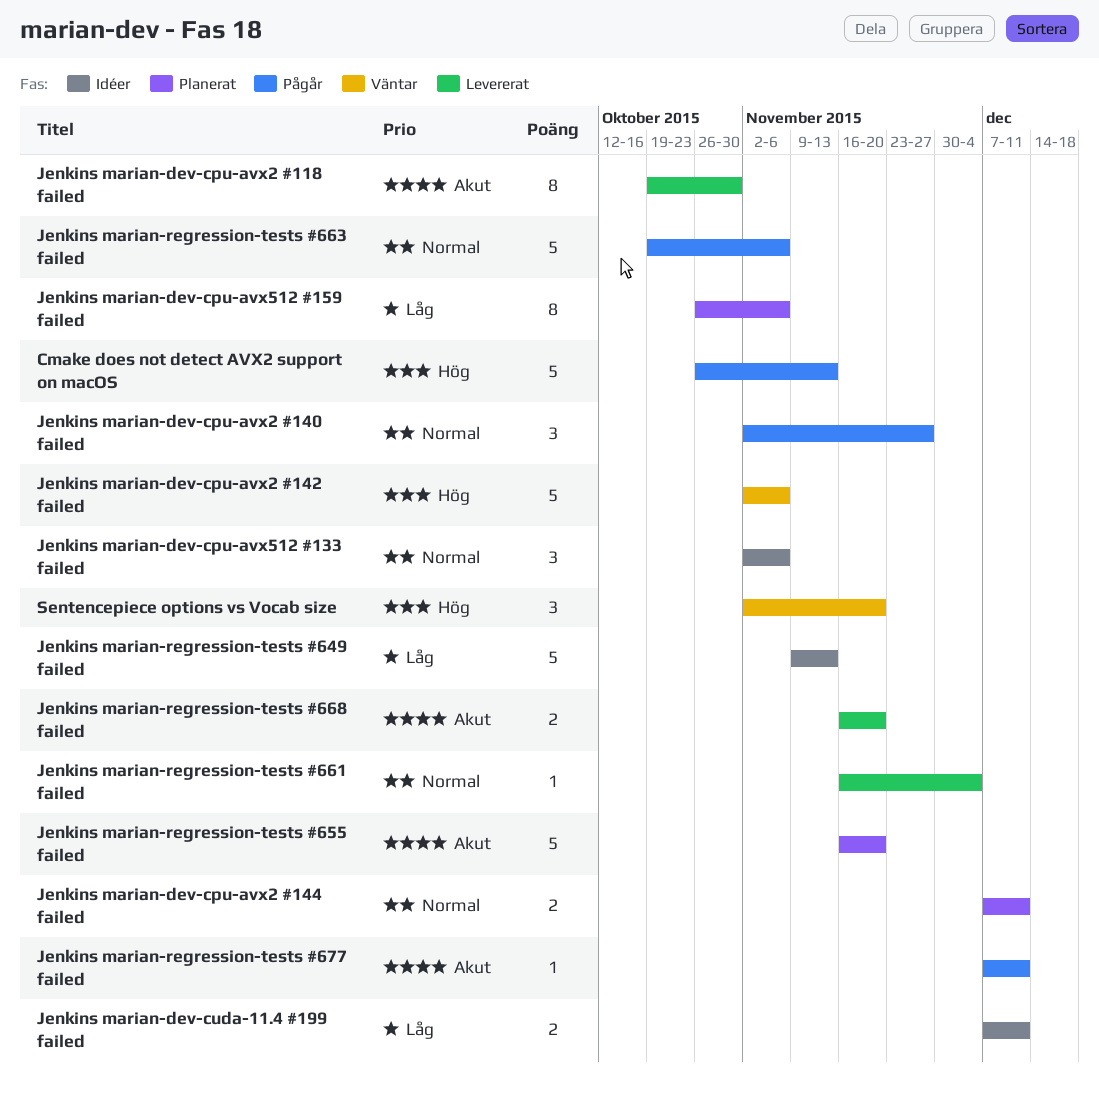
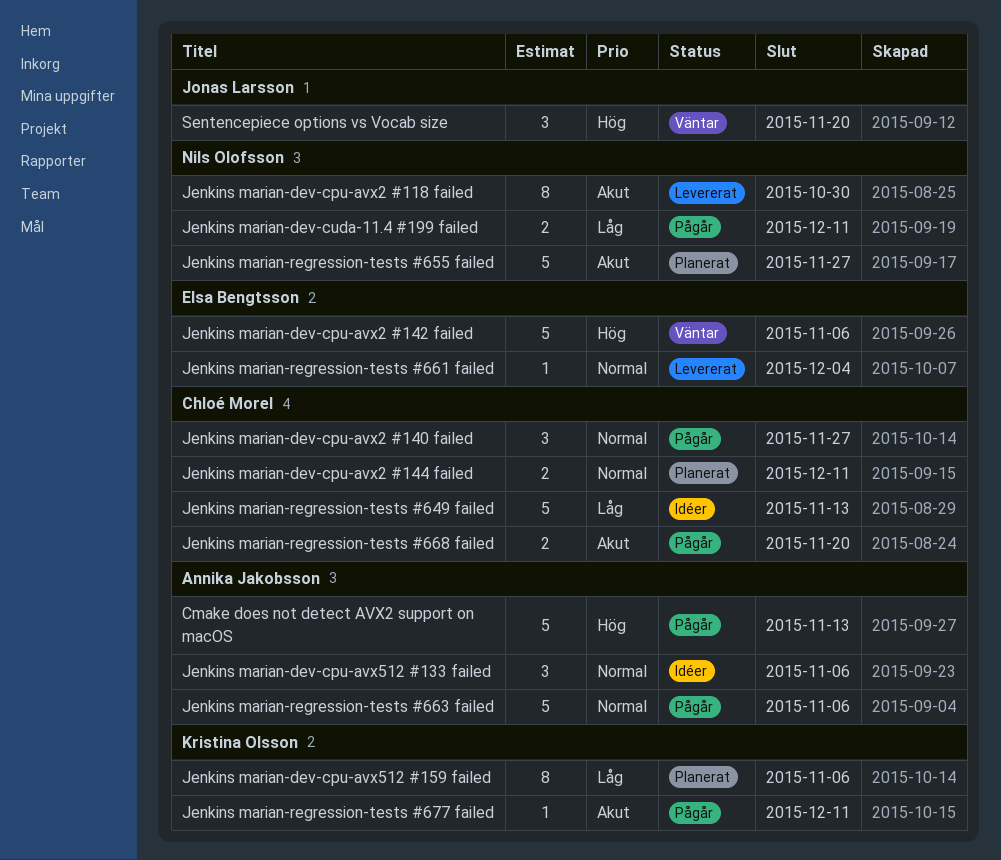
Jenkins marian-dev-cuda-11.4 #199 failed, status: Idéer -> Pågår
Jenkins marian-regression-tests #655 failed, due: Nov 20 -> Nov 27
Jenkins marian-regression-tests #668 failed, status: Levererat -> Pågår

